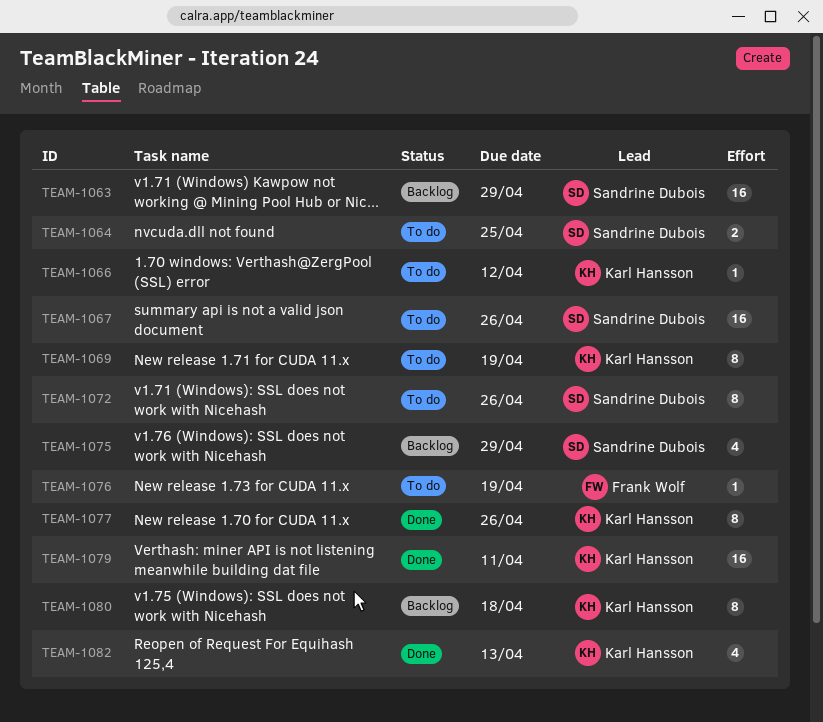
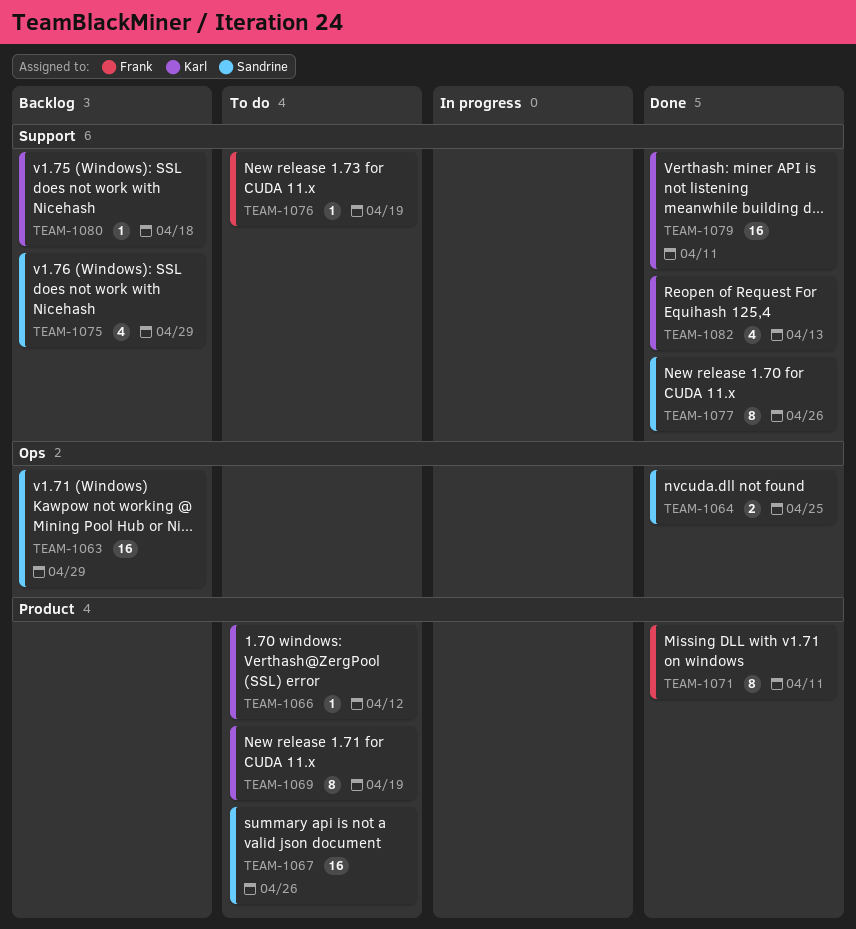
TEAM-1064, status: To do -> Done
TEAM-1071: none -> present
TEAM-1072: present -> none
TEAM-1077, owner: Karl Hansson -> Sandrine Dubois
TEAM-1080, estimate: 8 -> 1

